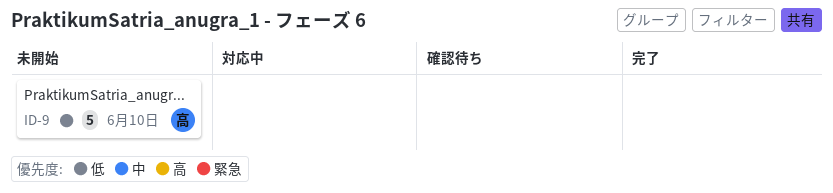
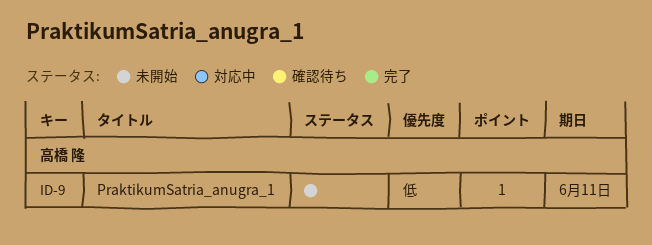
ID-9, estimate: 5 -> 1
ID-9, due: Jun 10 -> Jun 11

